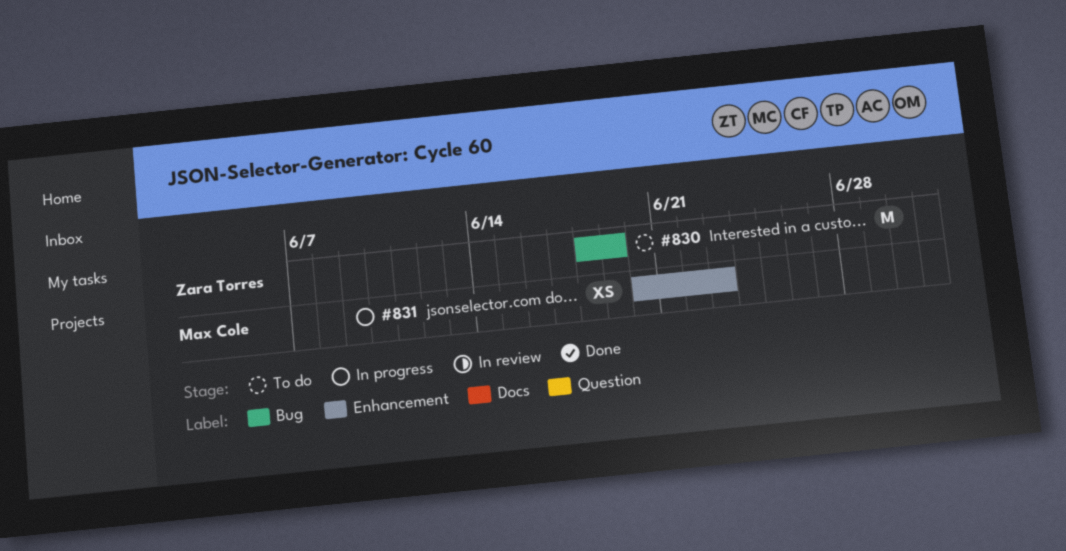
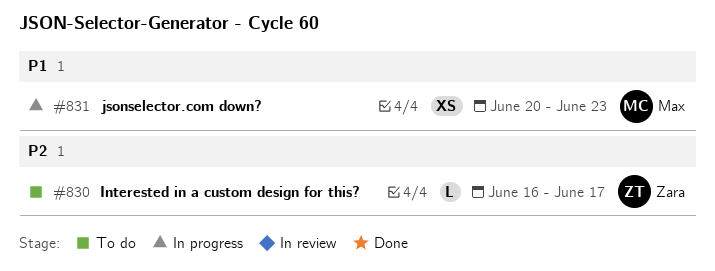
#830, estimate: M -> L
#830, start: Jun 18 -> Jun 16
#830, due: Jun 19 -> Jun 17

